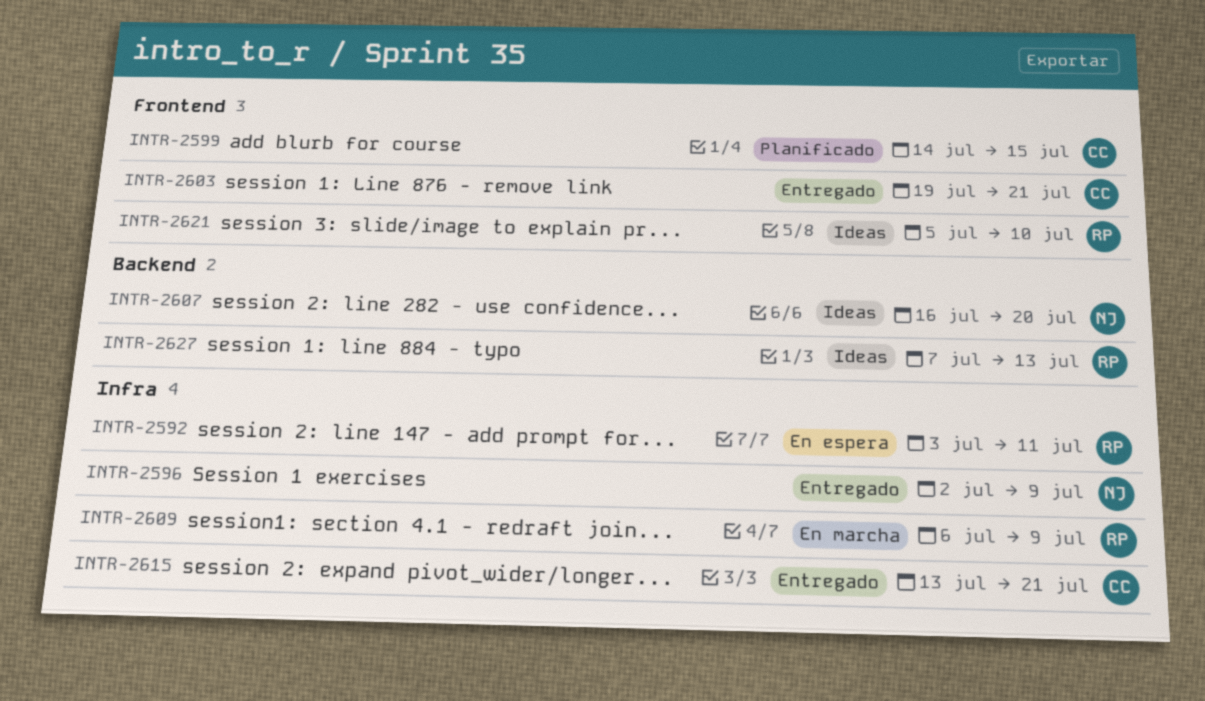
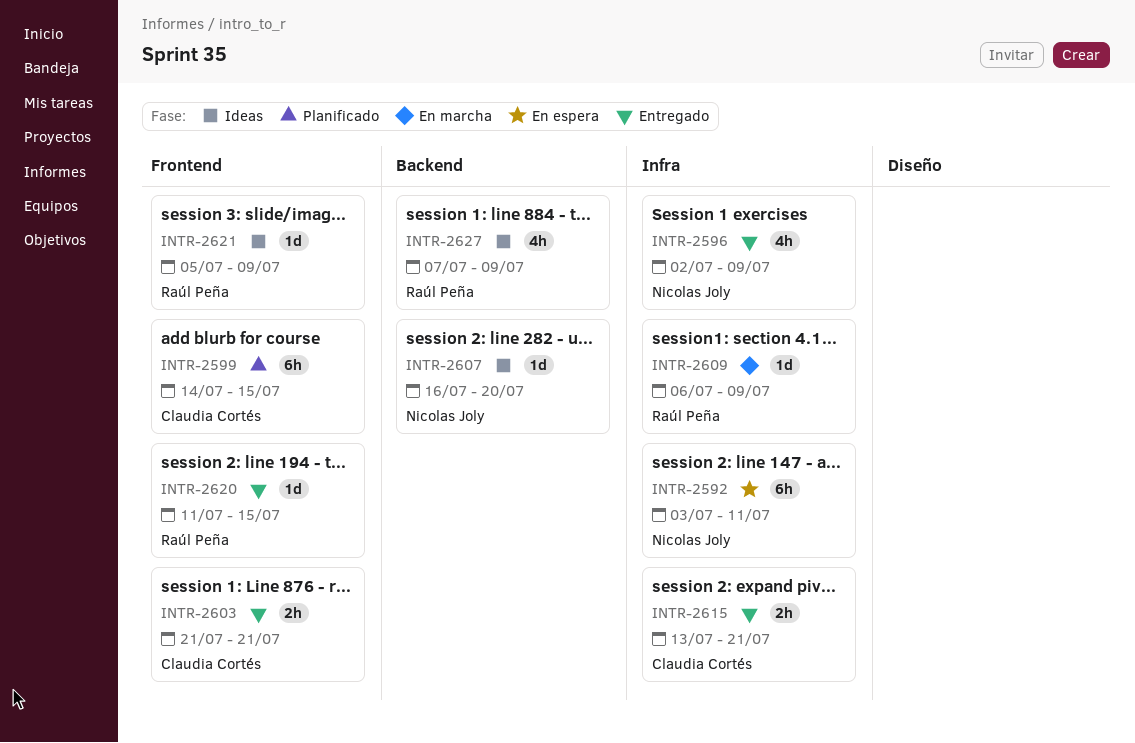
INTR-2592, owner: Raúl Peña -> Nicolas Joly
INTR-2603, start: Jul 19 -> Jul 21
INTR-2620: none -> present
INTR-2621, due: Jul 10 -> Jul 9
INTR-2627, due: Jul 13 -> Jul 9

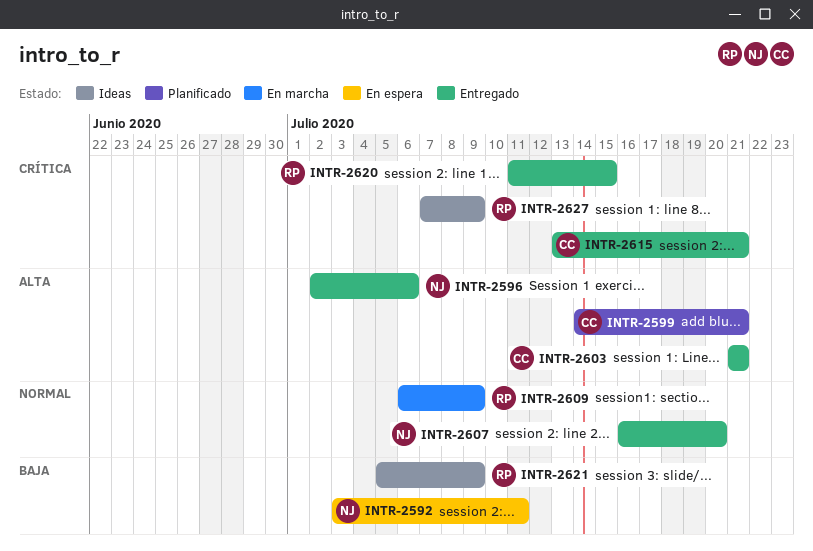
INTR-2596, due: Jul 9 -> Jul 6
INTR-2599, due: Jul 15 -> Jul 21
INTR-2607, status: Ideas -> Entregado

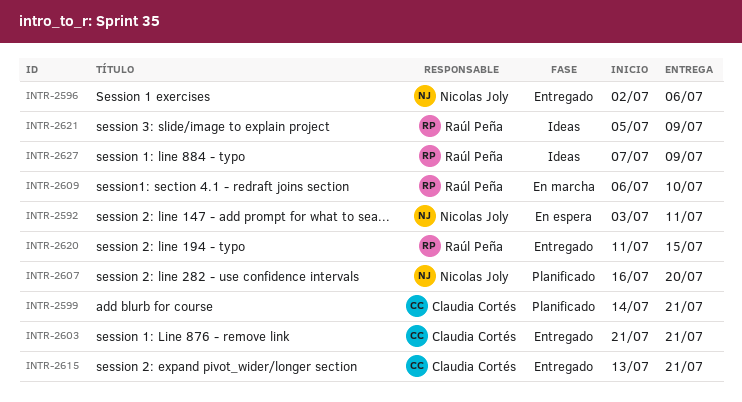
INTR-2607, status: Entregado -> Planificado
INTR-2609, due: Jul 9 -> Jul 10

